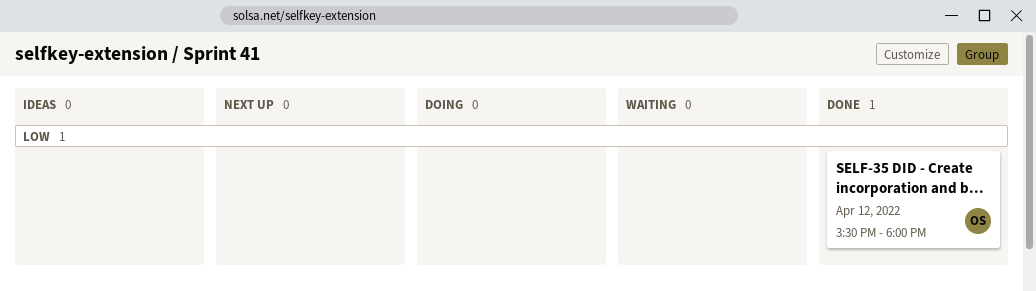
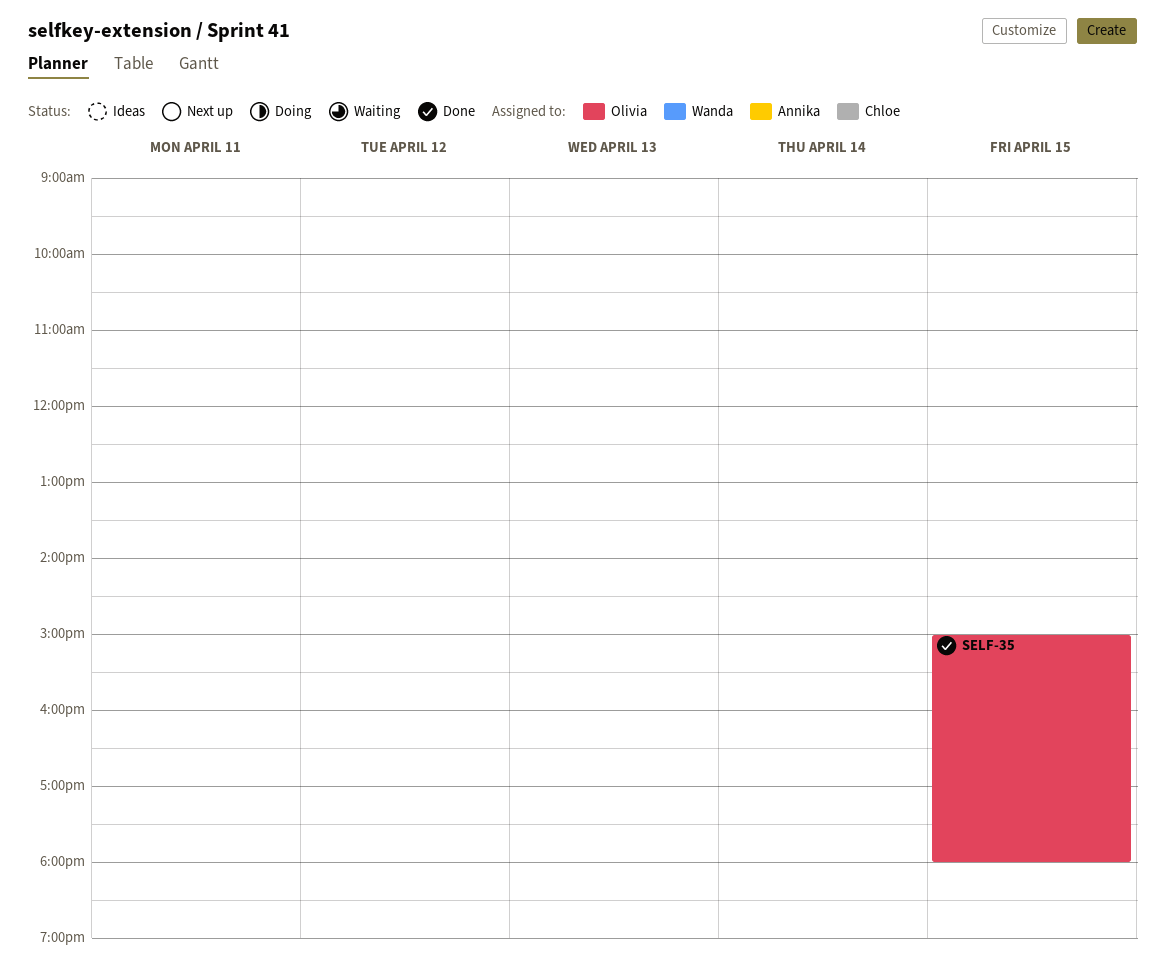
SELF-35, day: Apr 12 -> Apr 15
SELF-35, begins: 15:30 -> 15:00

